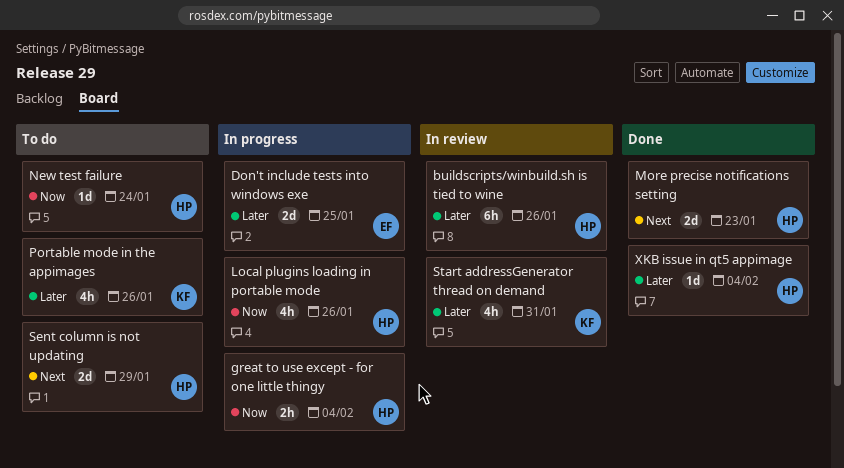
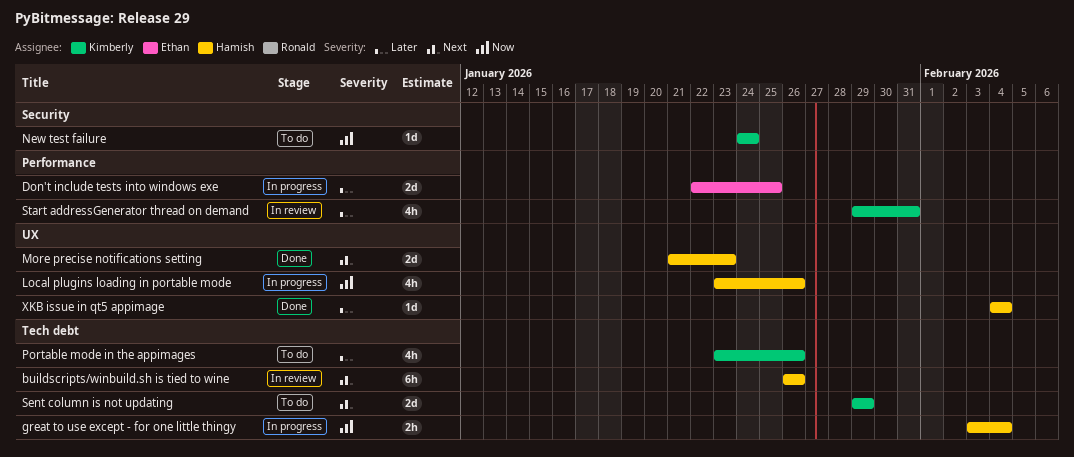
buildscripts/winbuild.sh is tied to wine, priority: Later -> Next
New test failure, owner: Hamish -> Kimberly
Sent column is not updating, owner: Hamish -> Kimberly

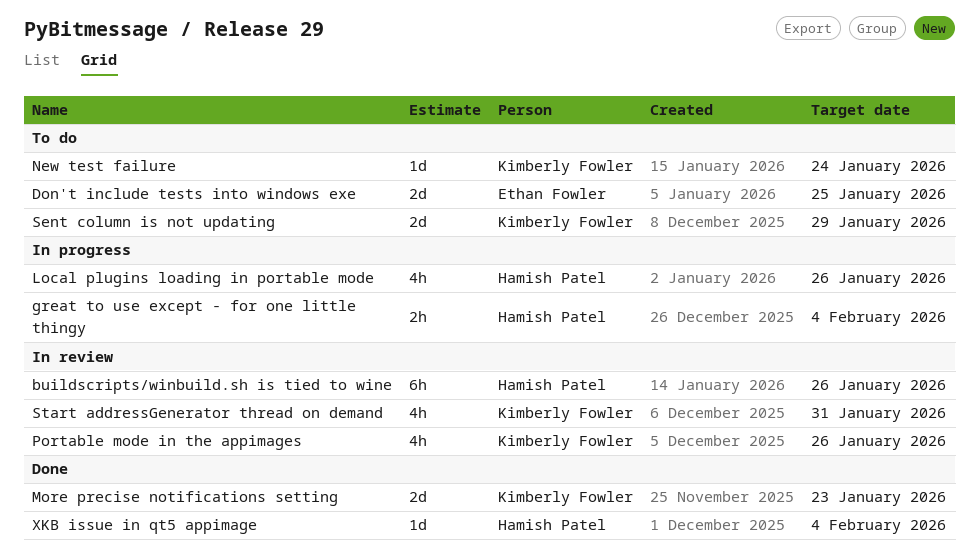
Don't include tests into windows exe, status: In progress -> To do
More precise notifications setting, owner: Hamish Patel -> Kimberly Fowler
Portable mode in the appimages, status: To do -> In review

